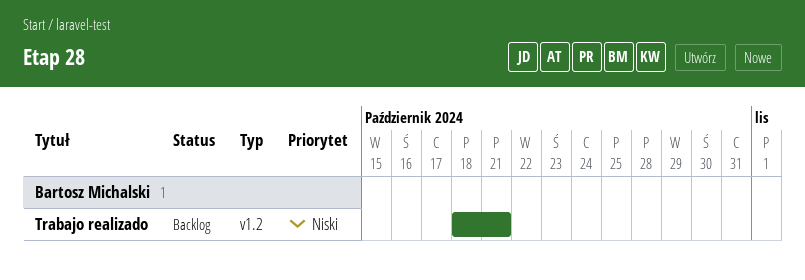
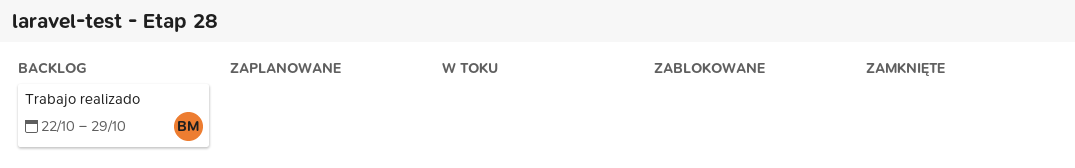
Trabajo realizado, start: Oct 18 -> Oct 22
Trabajo realizado, due: Oct 21 -> Oct 29

